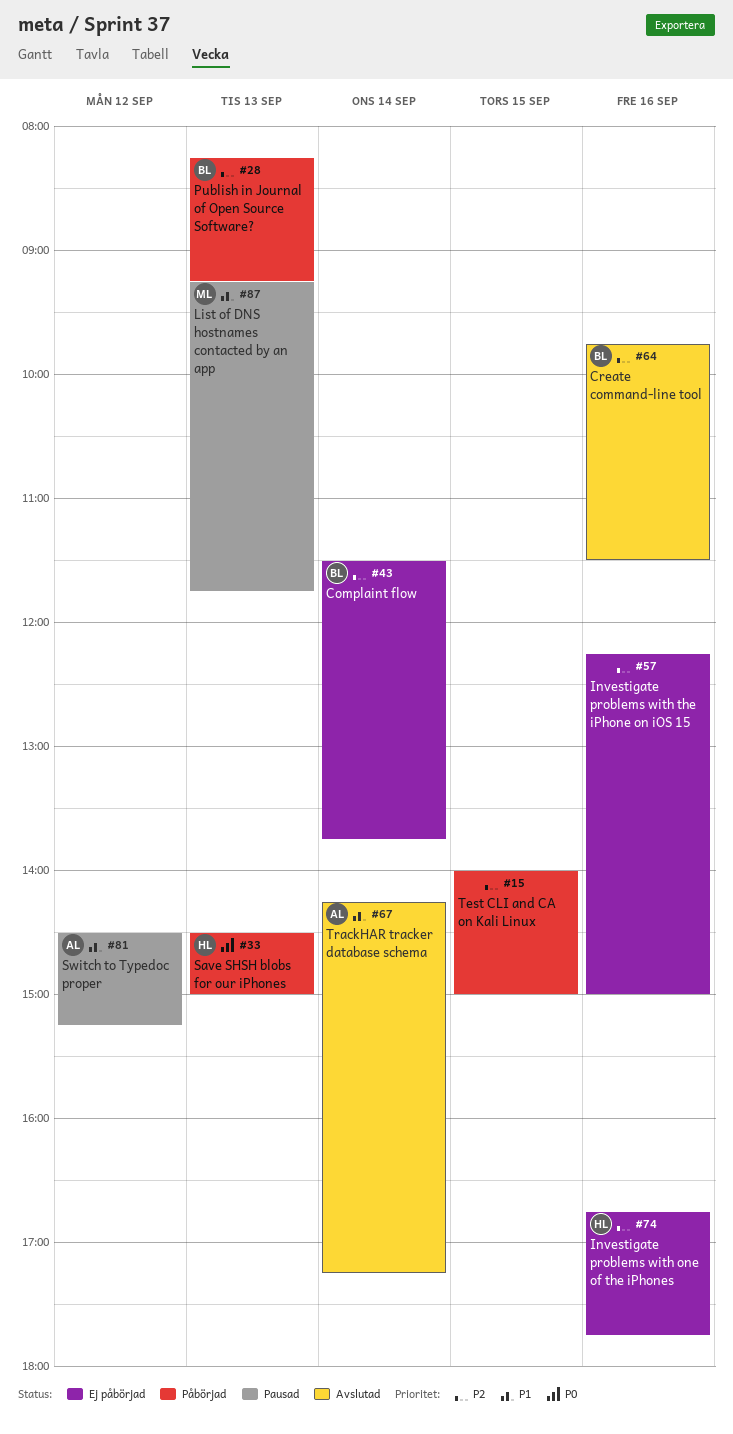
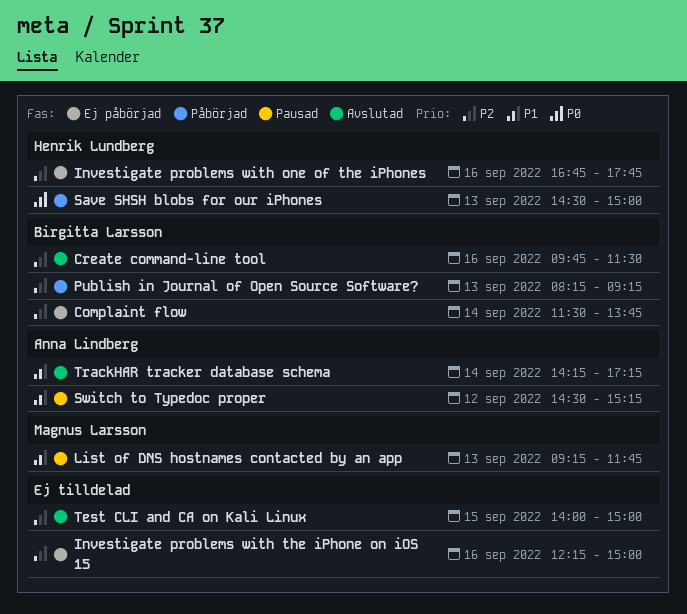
Test CLI and CA on Kali Linux, status: Påbörjad -> Avslutad

